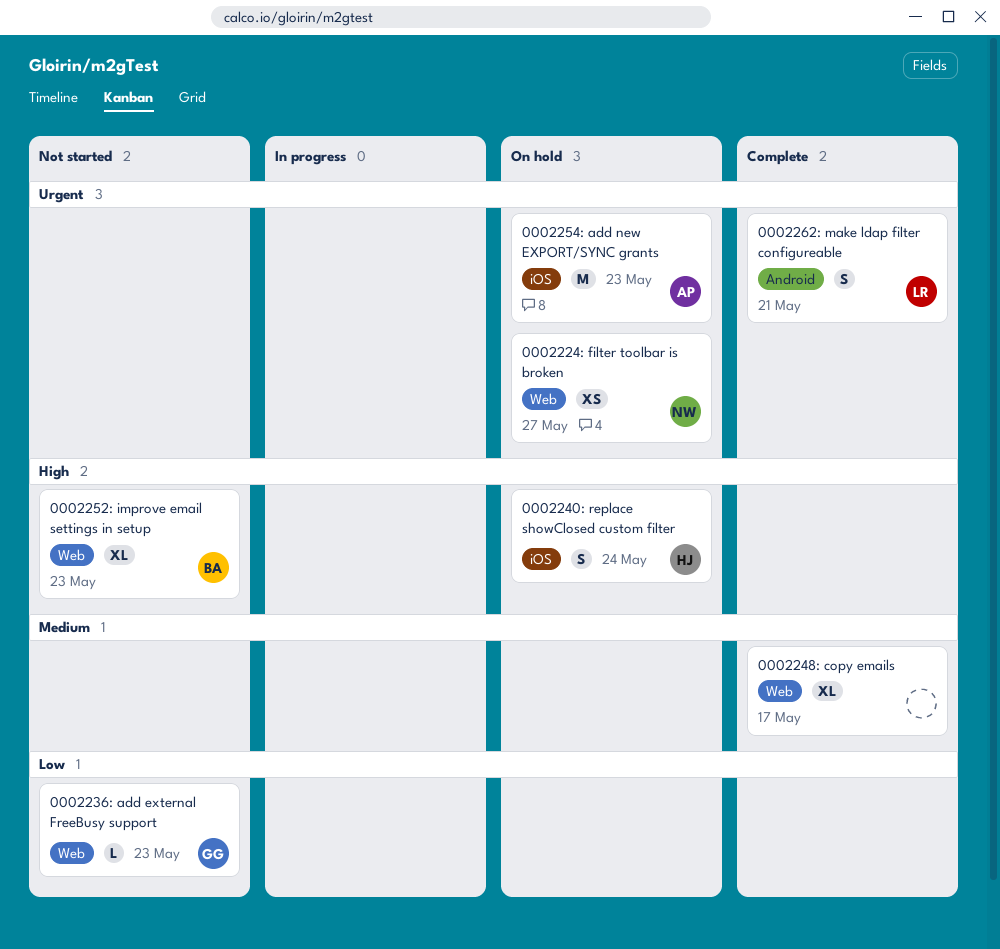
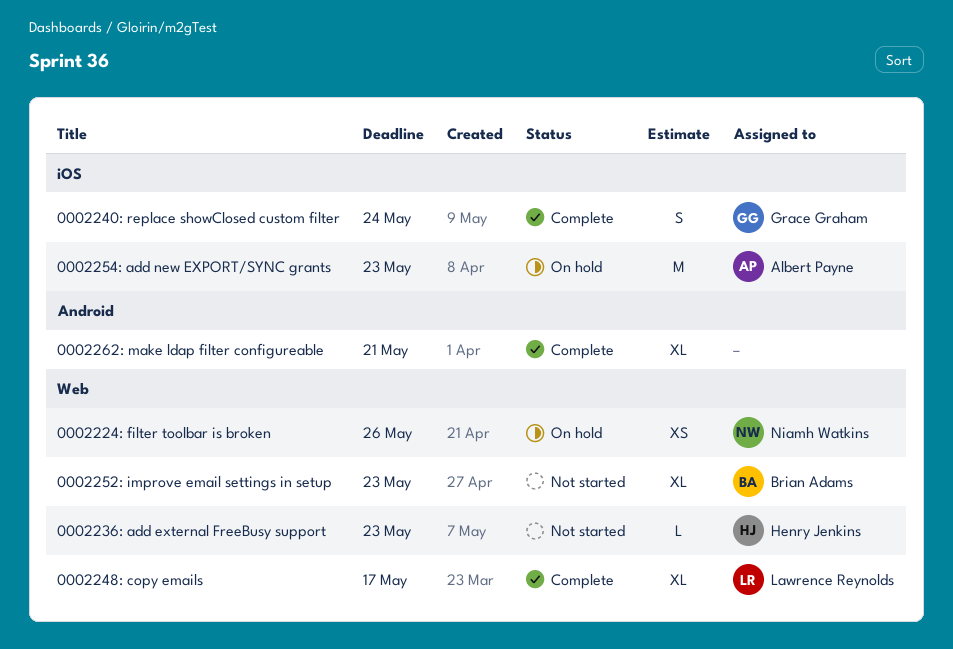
0002224: filter toolbar is broken, due: May 27 -> May 26
0002236: add external FreeBusy support, owner: Grace Graham -> Henry Jenkins
0002240: replace showClosed custom filter, status: On hold -> Complete
0002240: replace showClosed custom filter, owner: Henry Jenkins -> Grace Graham
0002248: copy emails, owner: none -> Lawrence Reynolds
0002262: make ldap filter configureable, owner: Lawrence Reynolds -> none
0002262: make ldap filter configureable, estimate: S -> XL

